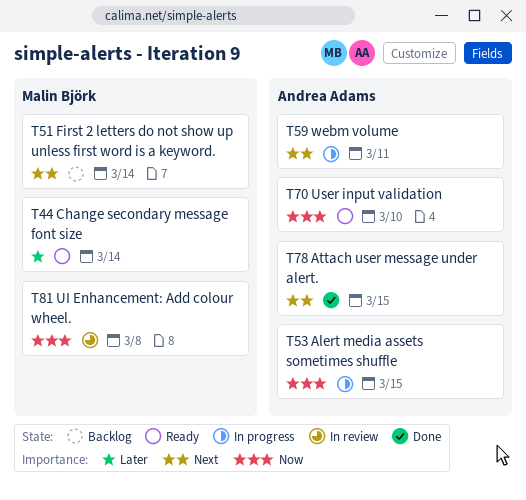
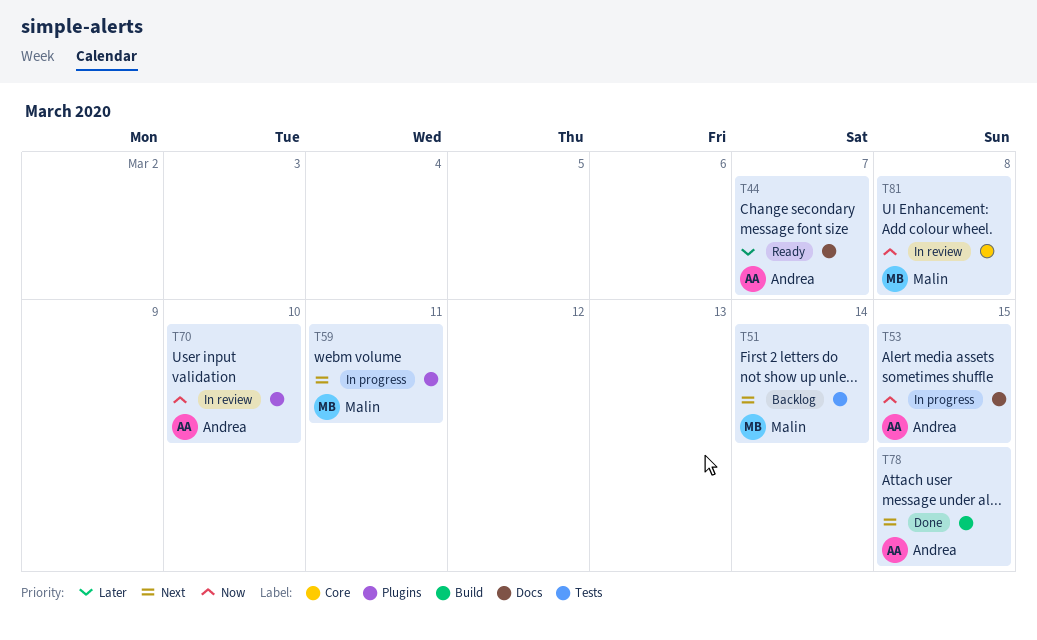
T44, owner: Malin Björk -> Andrea Adams
T44, due: Mar 14 -> Mar 7
T59, owner: Andrea Adams -> Malin Björk
T70, status: Ready -> In review

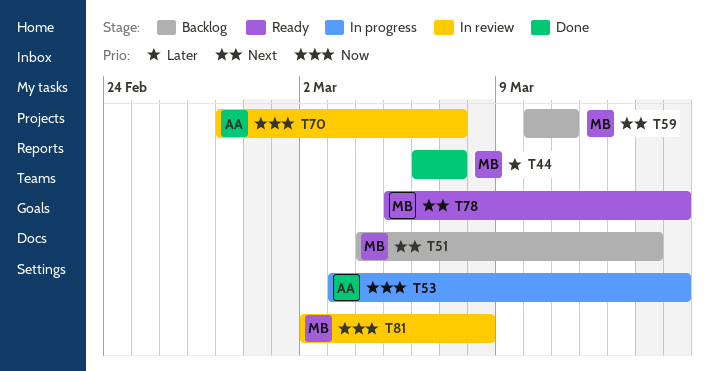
T44, status: Ready -> Done
T44, owner: Andrea -> Malin
T59, status: In progress -> Backlog
T70, due: Mar 10 -> Mar 7
T78, status: Done -> Ready
T78, owner: Andrea -> Malin

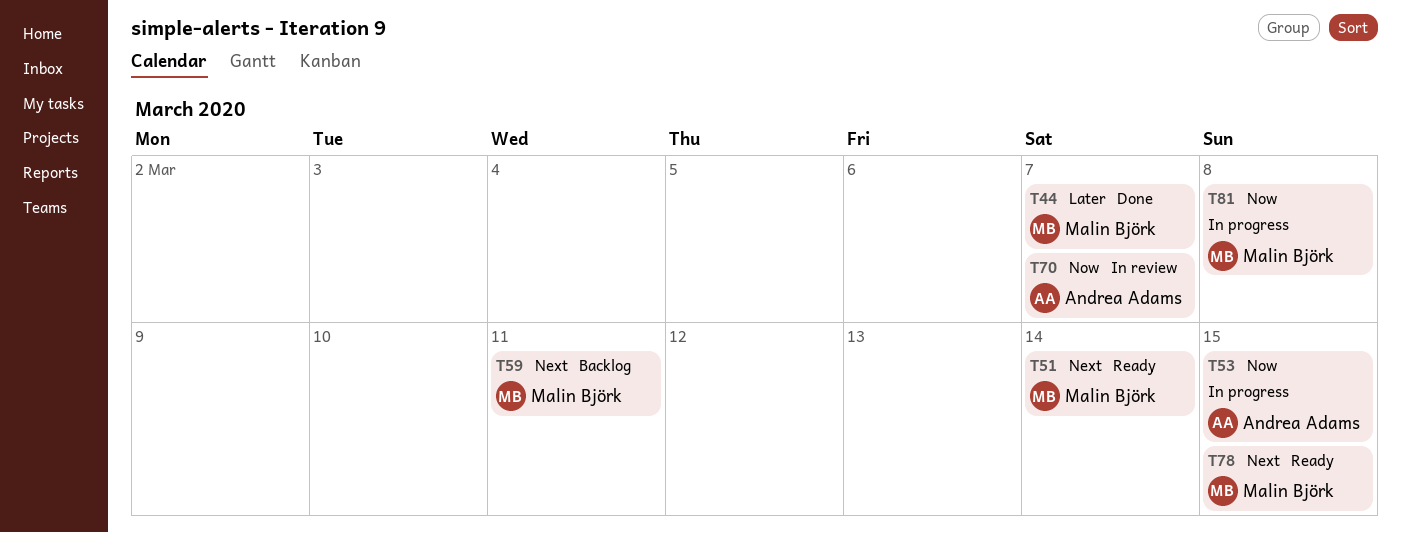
T51, status: Backlog -> Ready
T81, status: In review -> In progress

